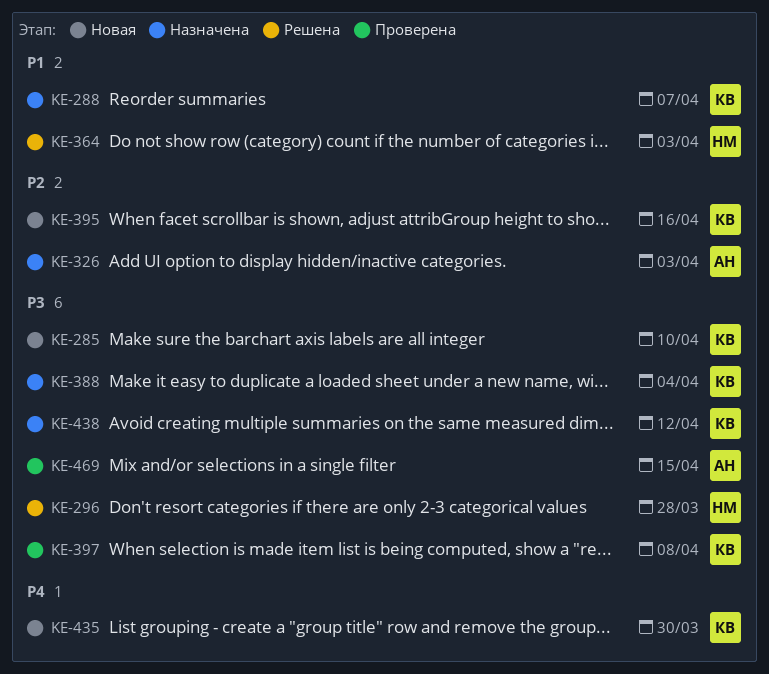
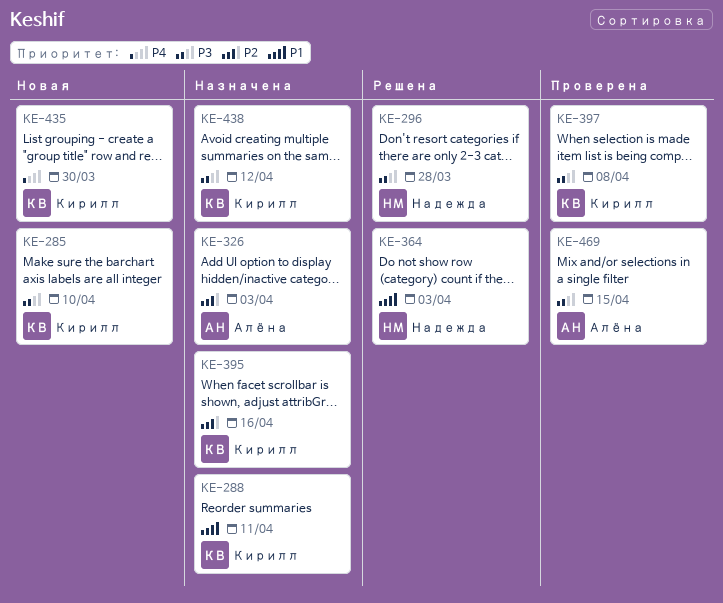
KE-288, due: Apr 7 -> Apr 11
KE-388: present -> none
KE-395, status: Новая -> Назначена

